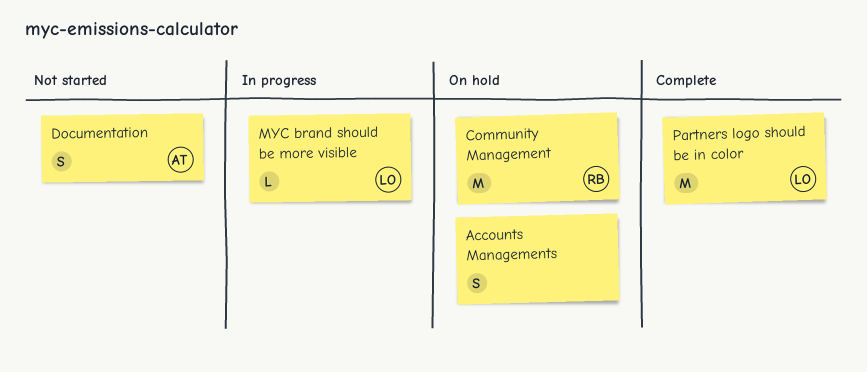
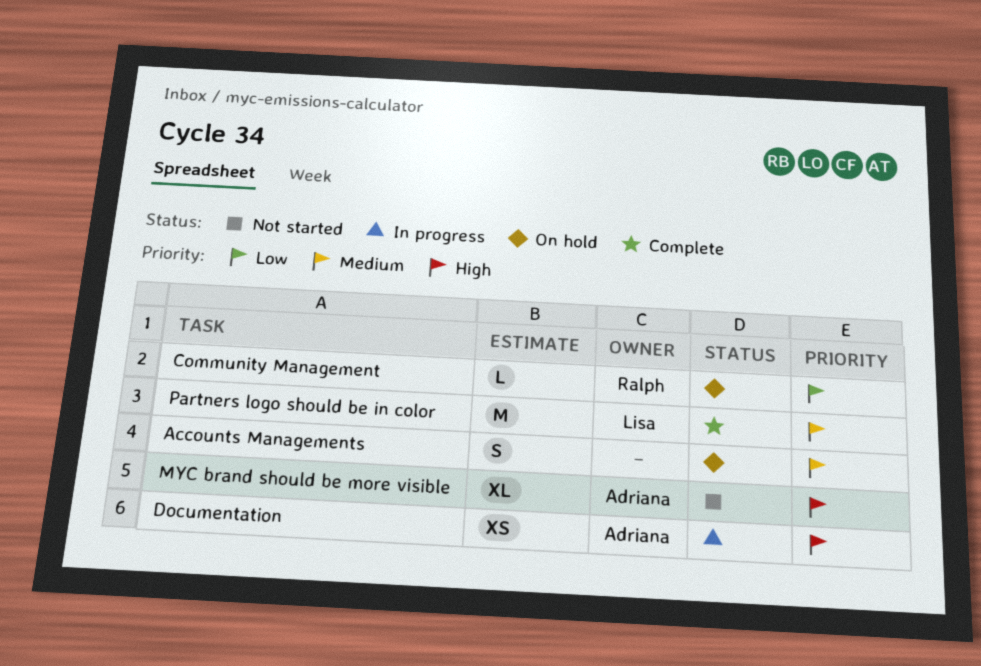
Community Management, estimate: M -> L
Documentation, status: Not started -> In progress
Documentation, estimate: S -> XS
MYC brand should be more visible, status: In progress -> Not started
MYC brand should be more visible, owner: Lisa -> Adriana
MYC brand should be more visible, estimate: L -> XL

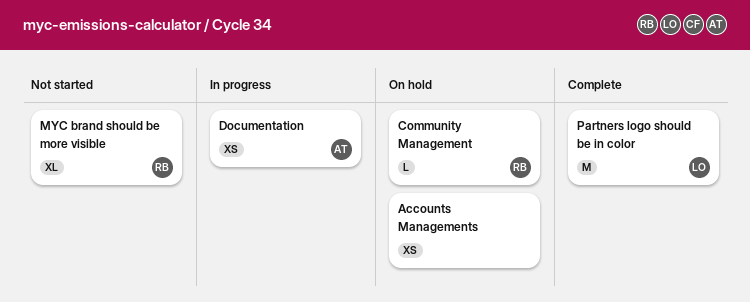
Accounts Managements, estimate: S -> XS
MYC brand should be more visible, owner: Adriana -> Ralph

